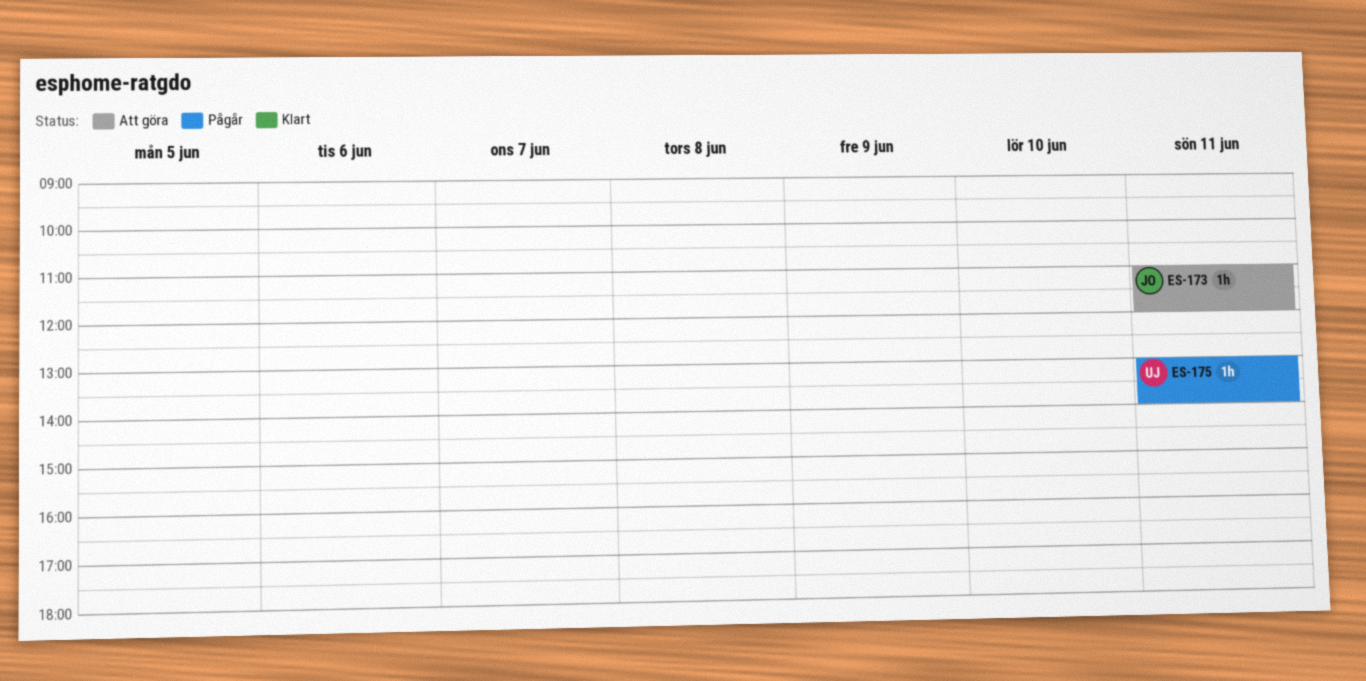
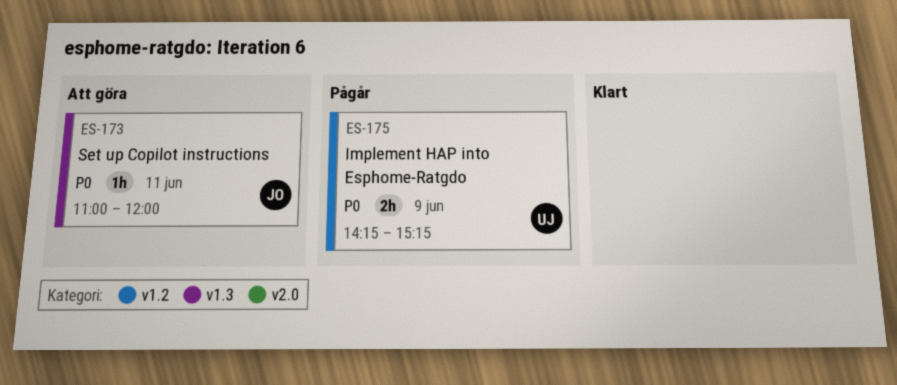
ES-175, estimate: 1h -> 2h
ES-175, day: Jun 11 -> Jun 9
ES-175, begins: 13:00 -> 14:15
ES-175, ends: 14:00 -> 15:15

